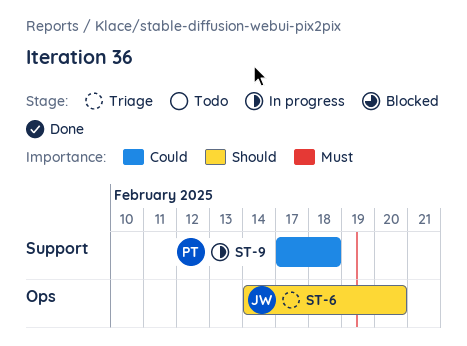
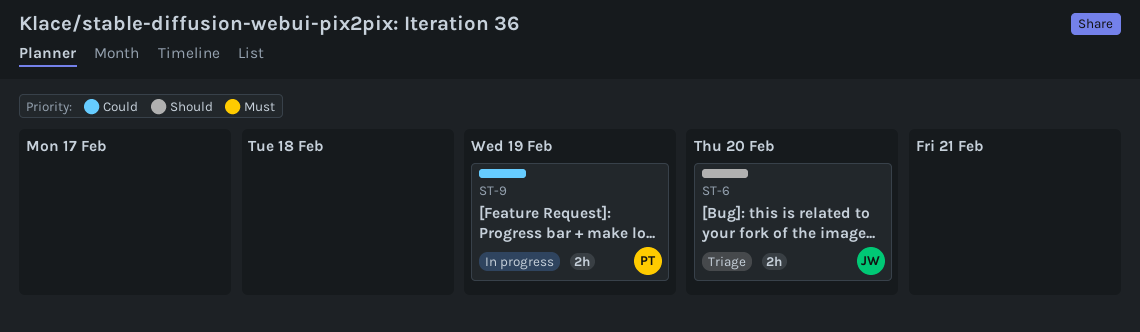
ST-9, due: Feb 18 -> Feb 19

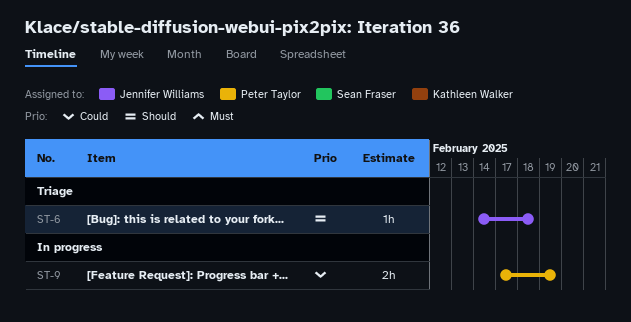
ST-6, estimate: 2h -> 1h
ST-6, due: Feb 20 -> Feb 18

